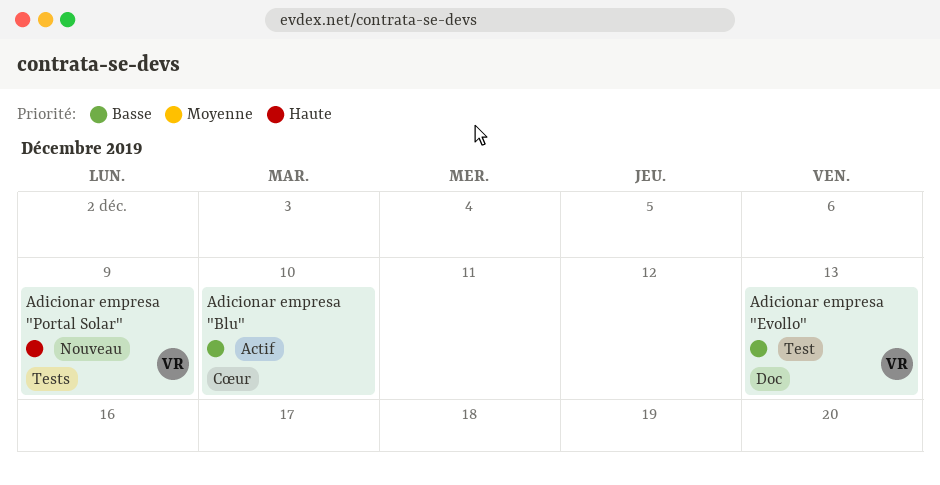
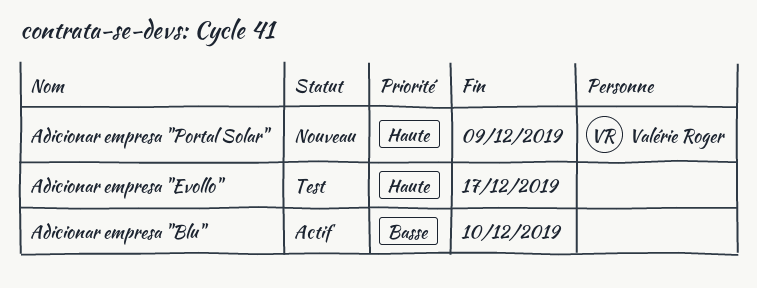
Adicionar empresa "Evollo", owner: Valérie Roger -> none
Adicionar empresa "Evollo", priority: Basse -> Haute
Adicionar empresa "Evollo", due: Dec 13 -> Dec 17

